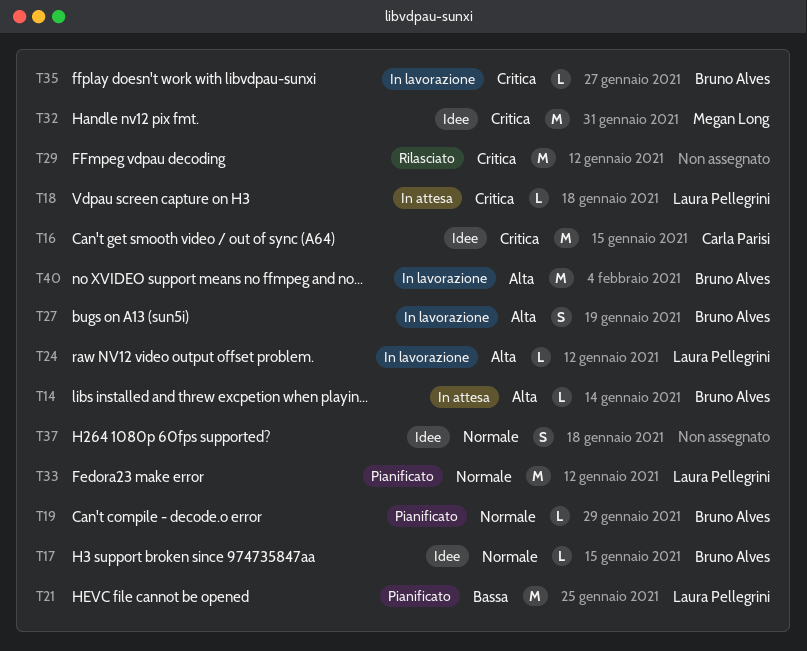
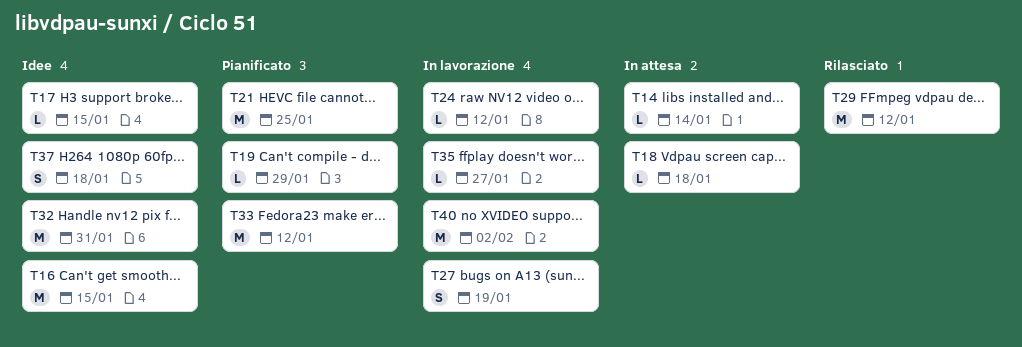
T40, due: Feb 4 -> Feb 2

